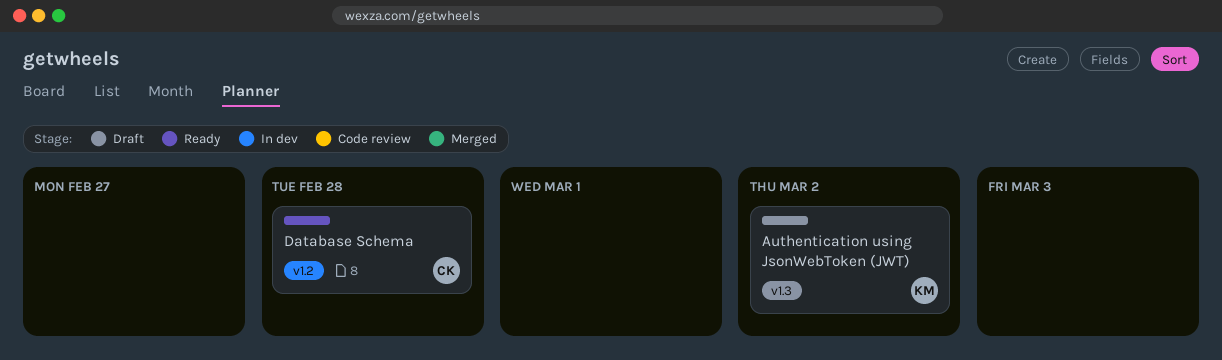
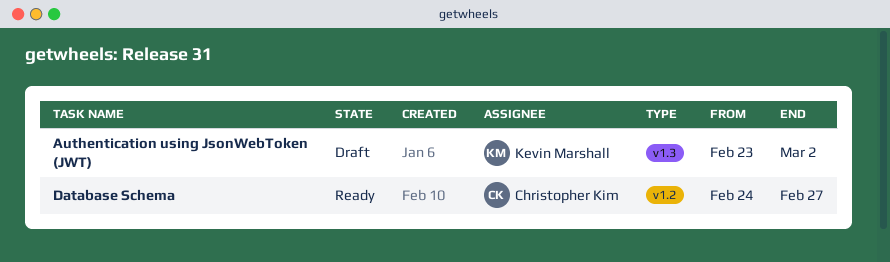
Database Schema, due: Feb 28 -> Feb 27

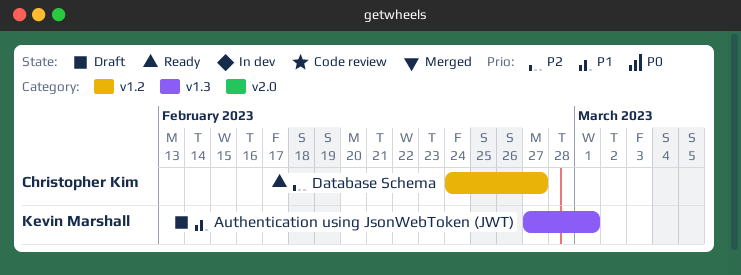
Authentication using JsonWebToken (JWT), start: Feb 23 -> Feb 27
Authentication using JsonWebToken (JWT), due: Mar 2 -> Mar 1

